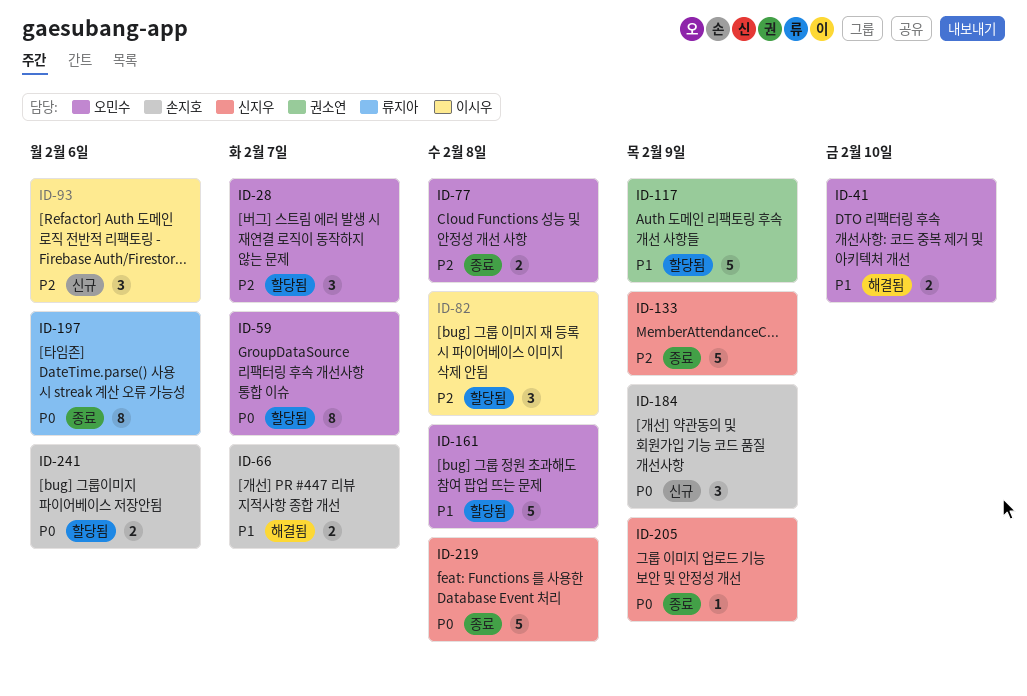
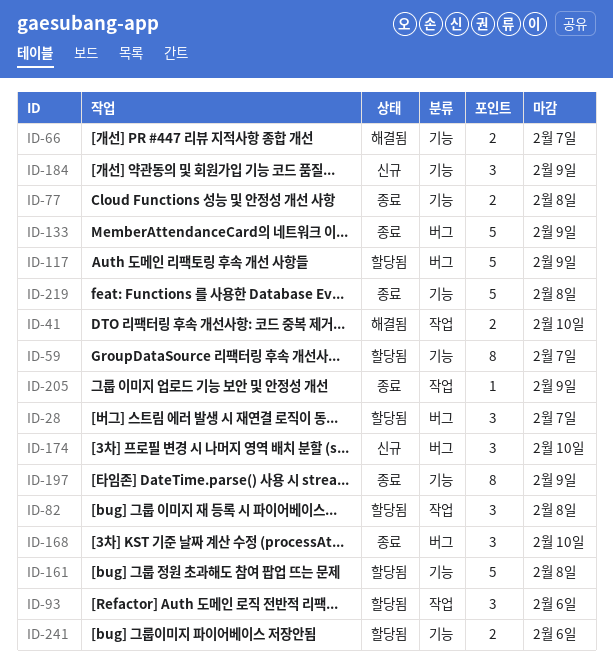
ID-93, status: 신규 -> 할당됨
ID-168: none -> present
ID-174: none -> present
ID-197, due: Feb 6 -> Feb 9

